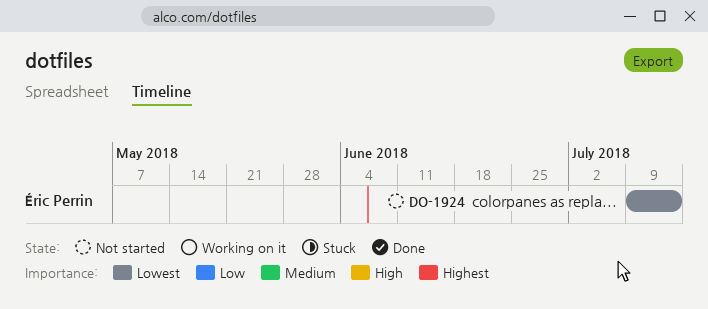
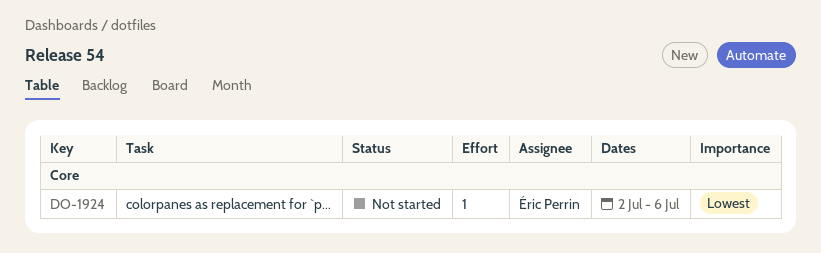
DO-1924, start: Jul 9 -> Jul 2
DO-1924, due: Jul 13 -> Jul 6

